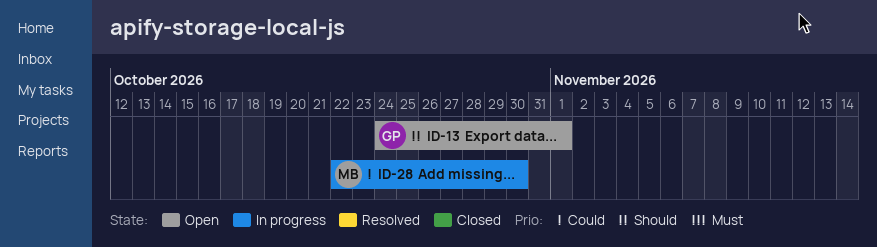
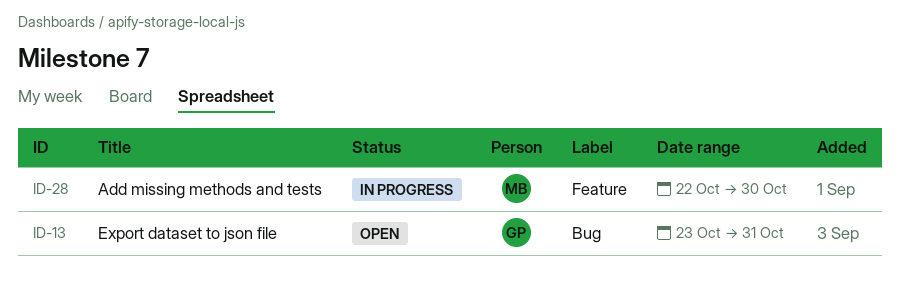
ID-13, start: Oct 24 -> Oct 23
ID-13, due: Nov 1 -> Oct 31

